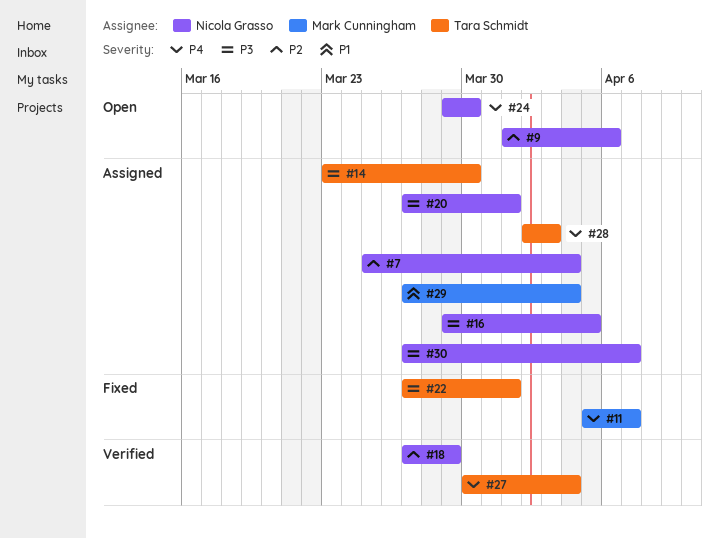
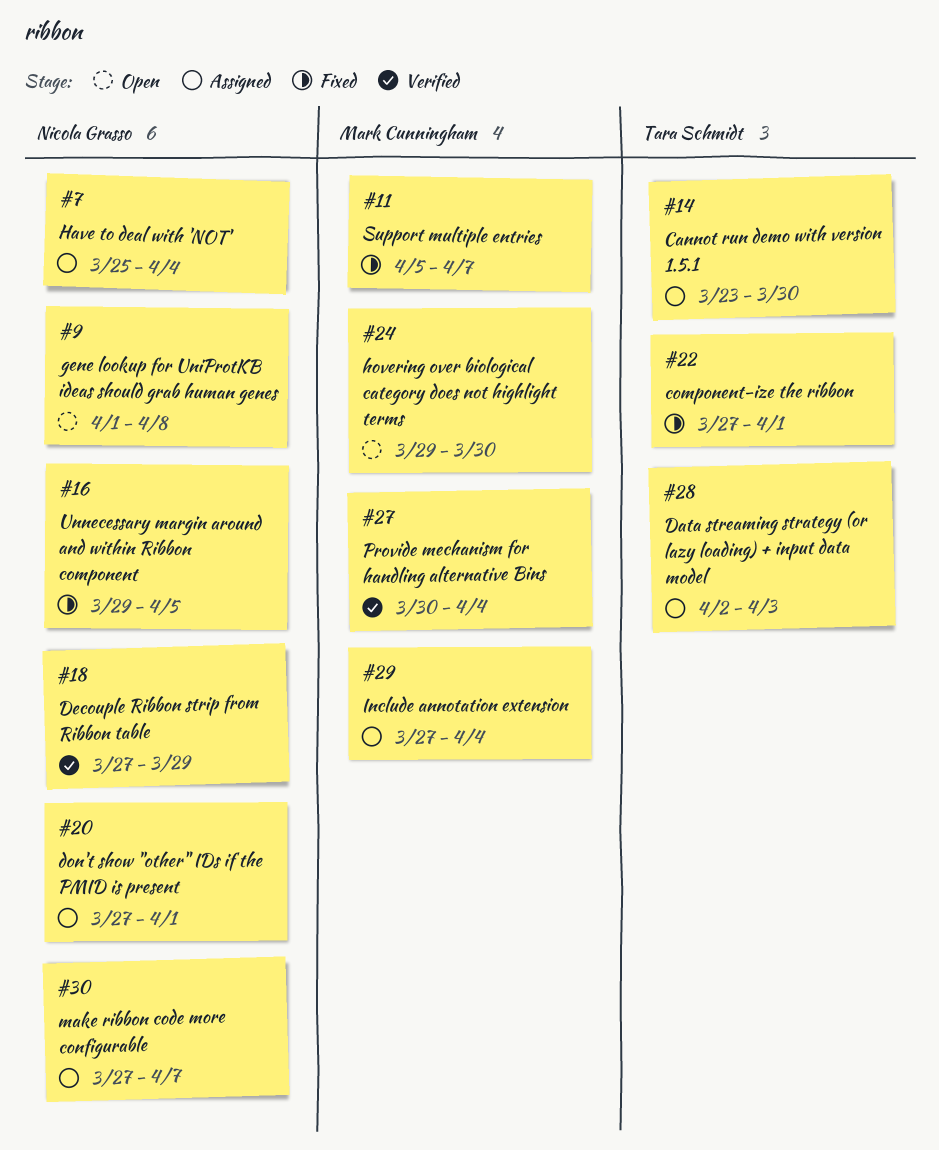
#9, due: Apr 6 -> Apr 8
#16, status: Assigned -> Fixed
#24, owner: Nicola Grasso -> Mark Cunningham
#27, owner: Tara Schmidt -> Mark Cunningham

